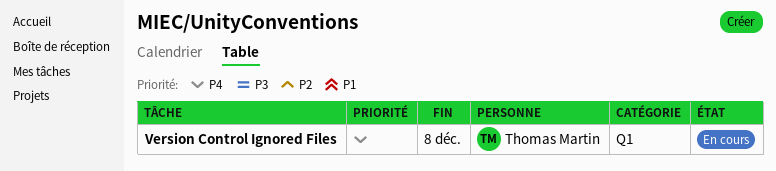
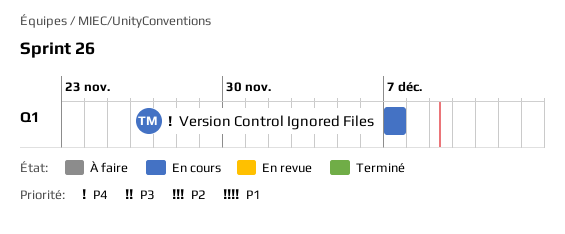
Version Control Ignored Files, due: Dec 8 -> Dec 7

